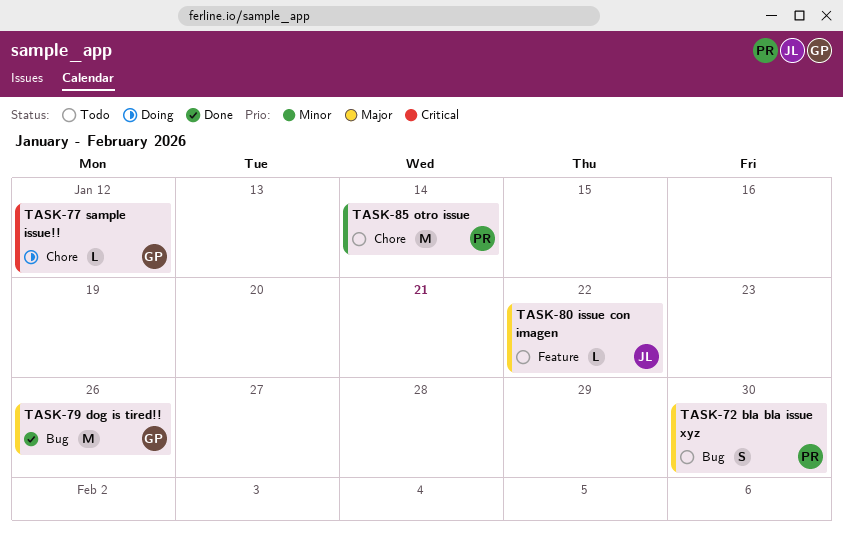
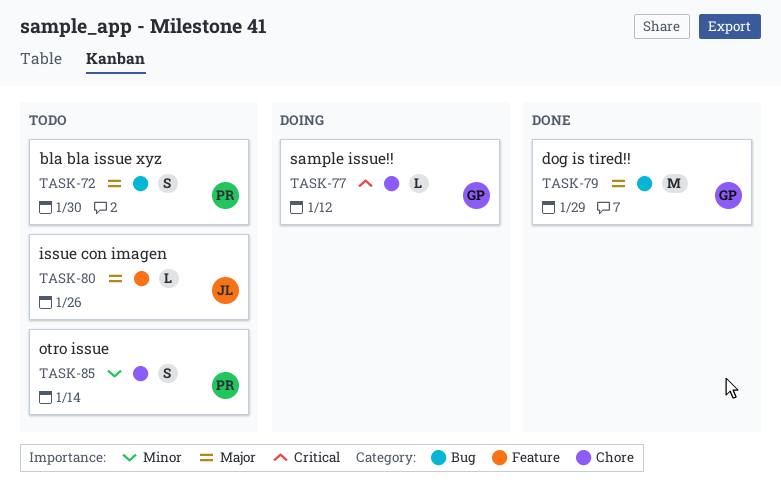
TASK-79, due: Jan 26 -> Jan 29
TASK-80, due: Jan 22 -> Jan 26
TASK-85, estimate: M -> S

